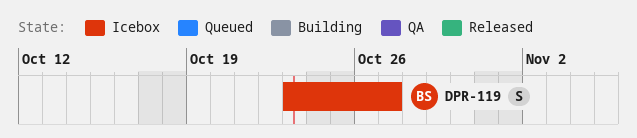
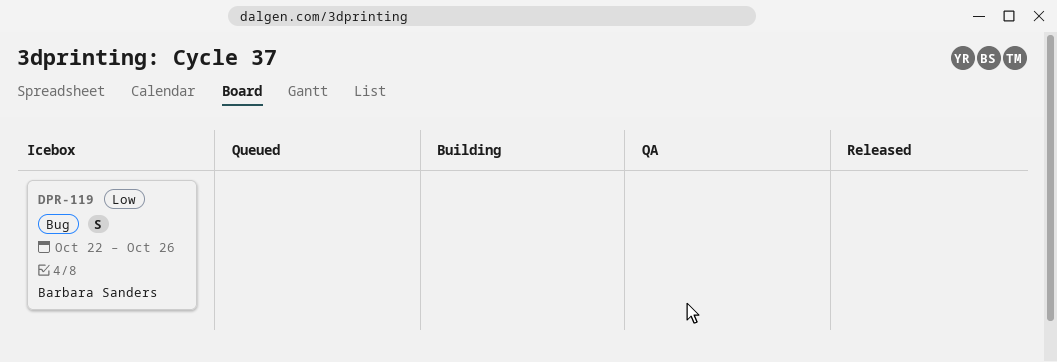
DPR-119, start: Oct 23 -> Oct 22
DPR-119, due: Oct 27 -> Oct 26

